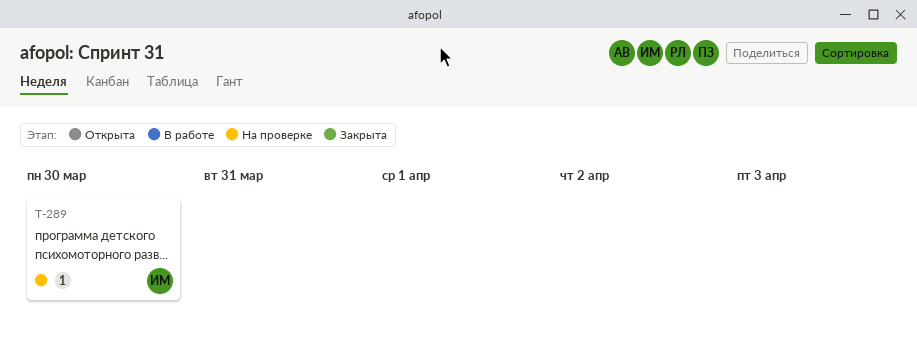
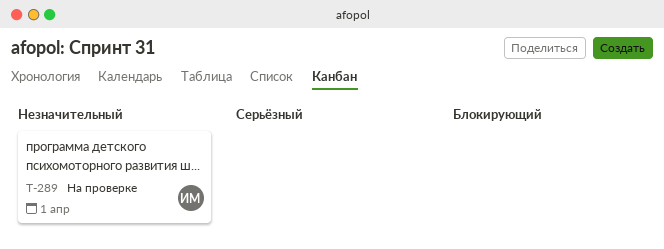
T-289, due: Mar 30 -> Apr 1

